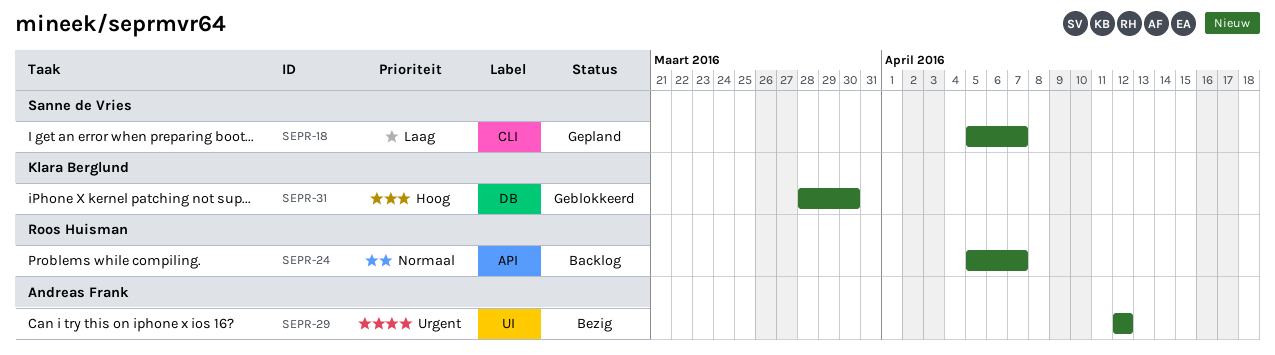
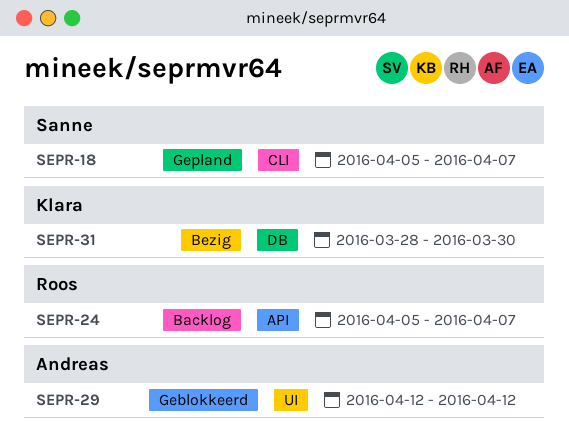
SEPR-29, status: Bezig -> Geblokkeerd
SEPR-31, status: Geblokkeerd -> Bezig

